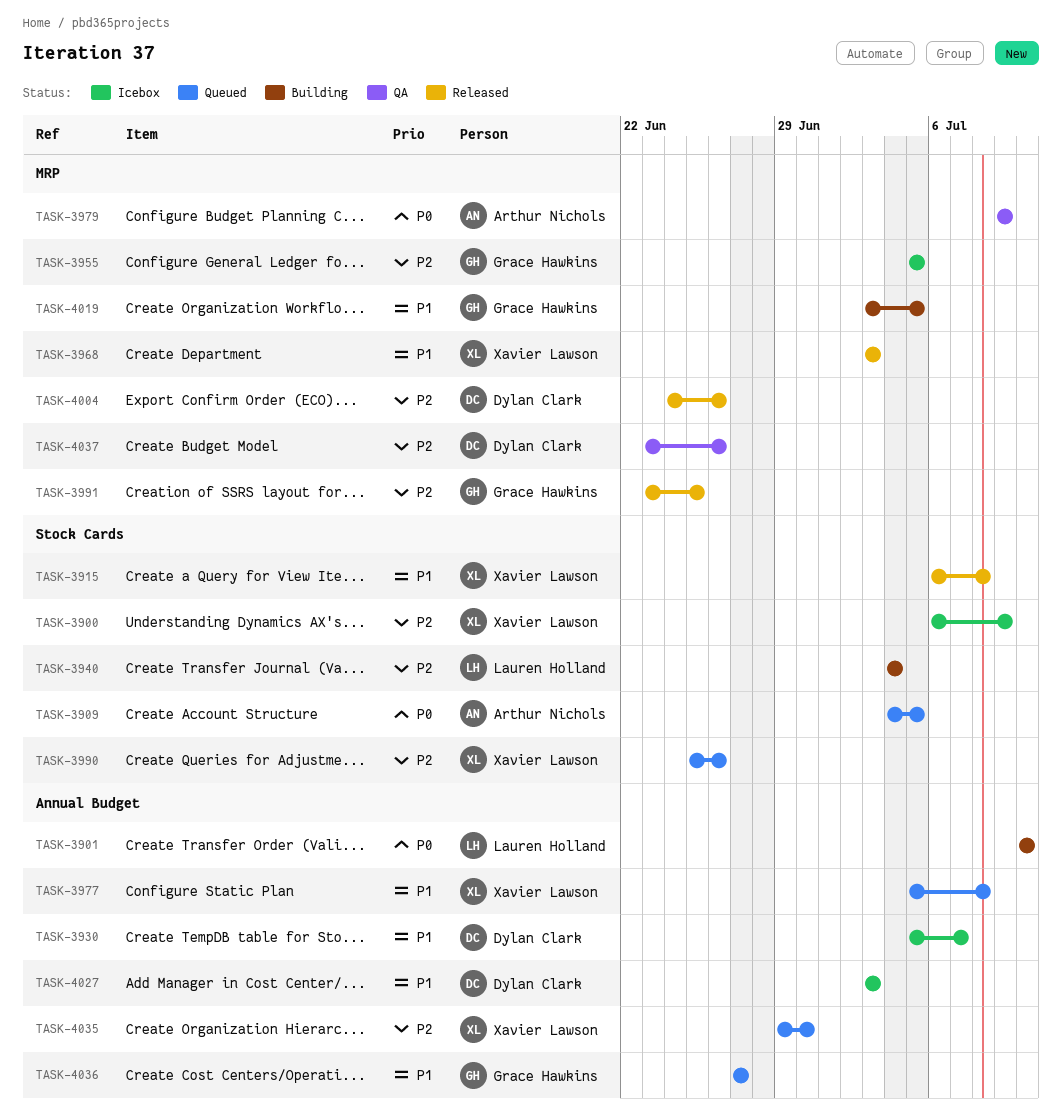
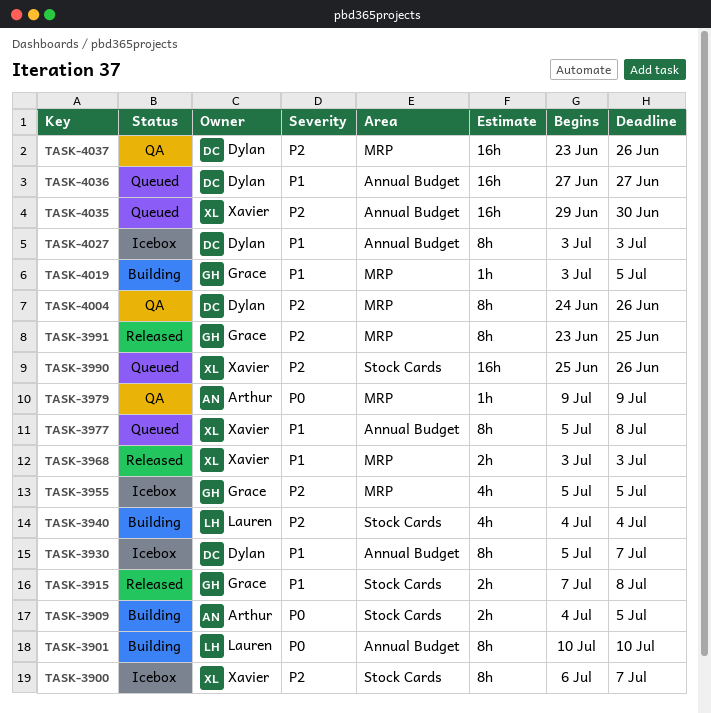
TASK-3900, due: Jul 9 -> Jul 7
TASK-3909, status: Queued -> Building
TASK-3915, owner: Xavier Lawson -> Grace Hawkins
TASK-3915, start: Jul 6 -> Jul 7
TASK-4004, status: Released -> QA
TASK-4036, owner: Grace Hawkins -> Dylan Clark

